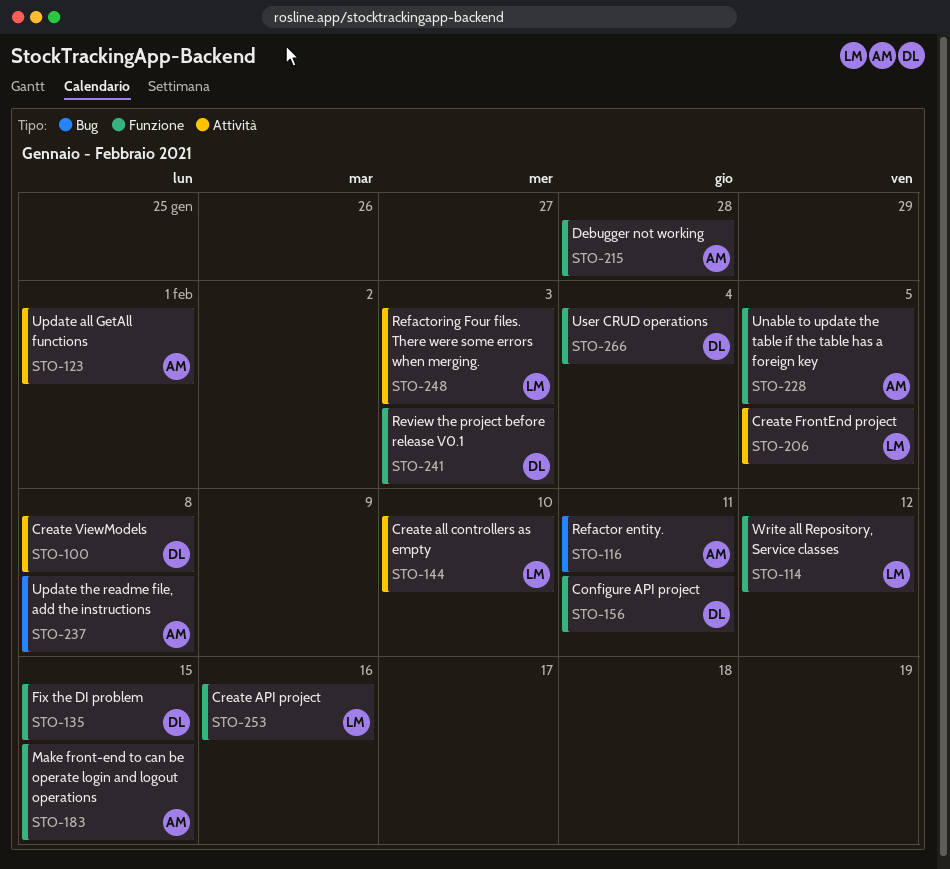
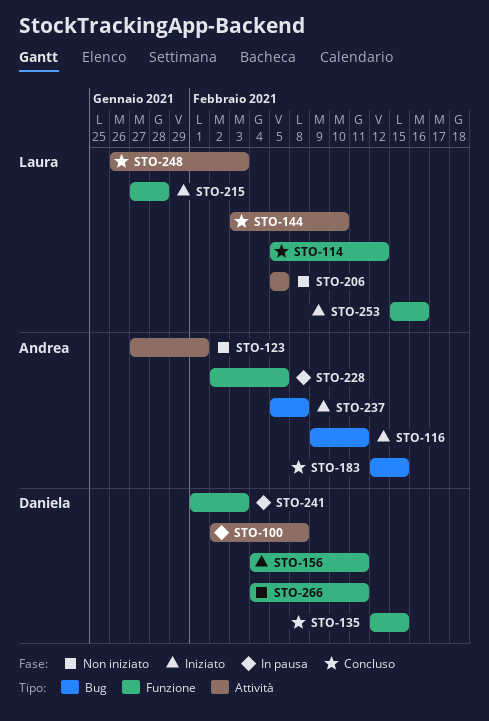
STO-183, label: Funzione -> Bug
STO-215, owner: Andrea -> Laura
STO-266, due: Feb 4 -> Feb 11

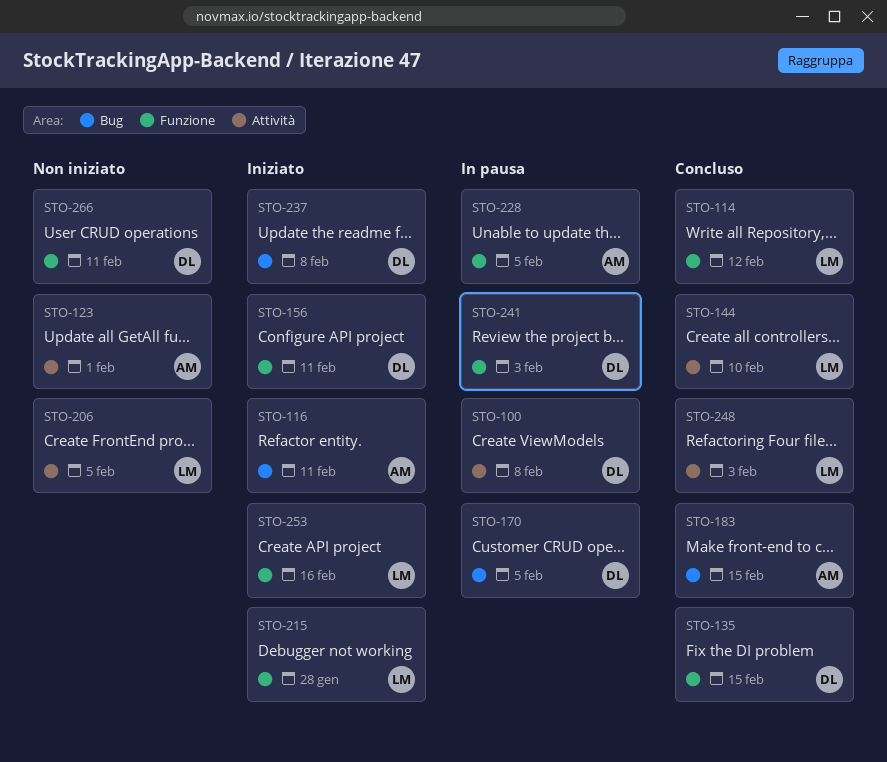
STO-170: none -> present
STO-237, owner: Andrea -> Daniela

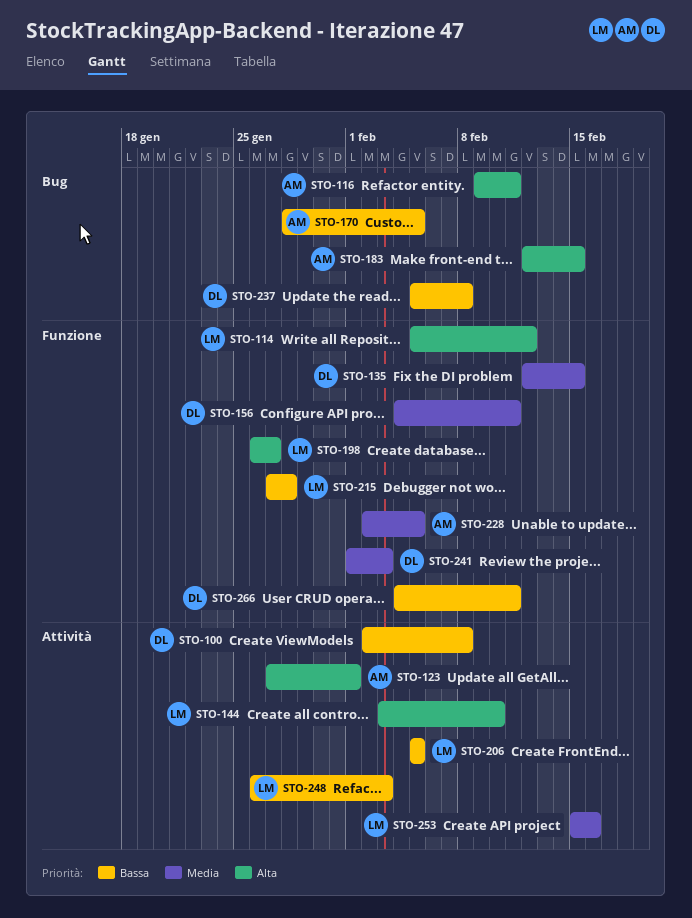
STO-170, owner: DL -> AM
STO-198: none -> present
STO-253, label: Funzione -> Attività

